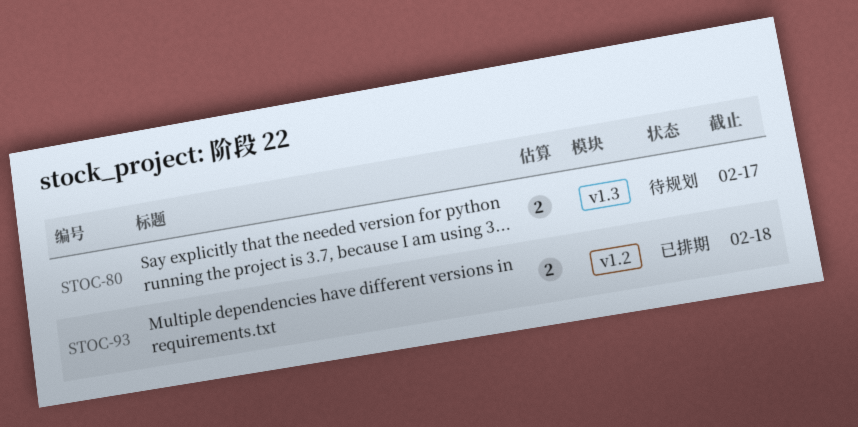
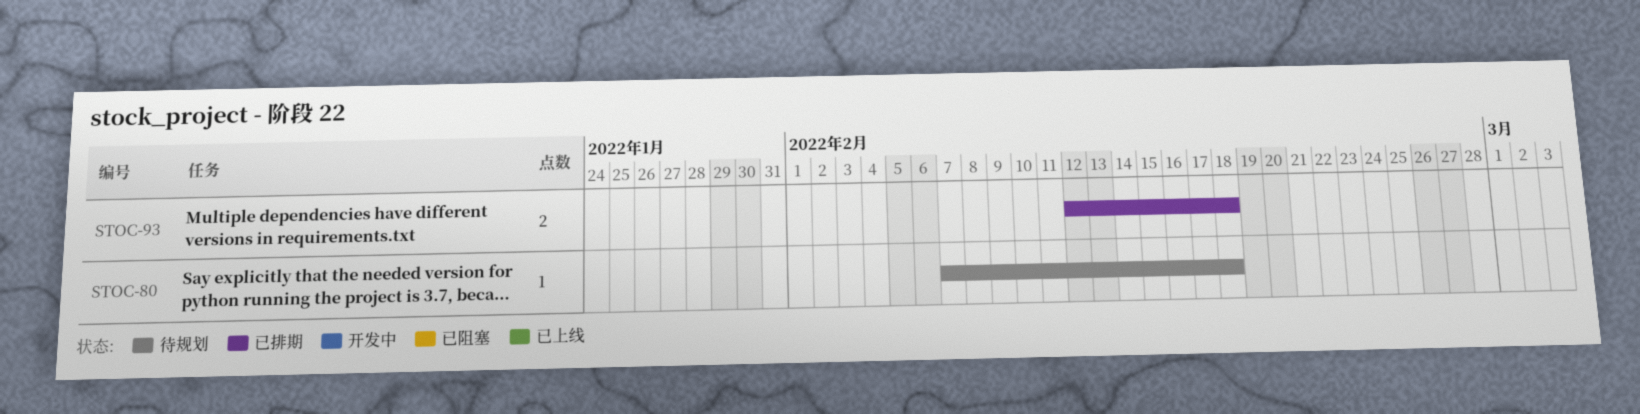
STOC-80, estimate: 2 -> 1
STOC-80, due: Feb 17 -> Feb 18

